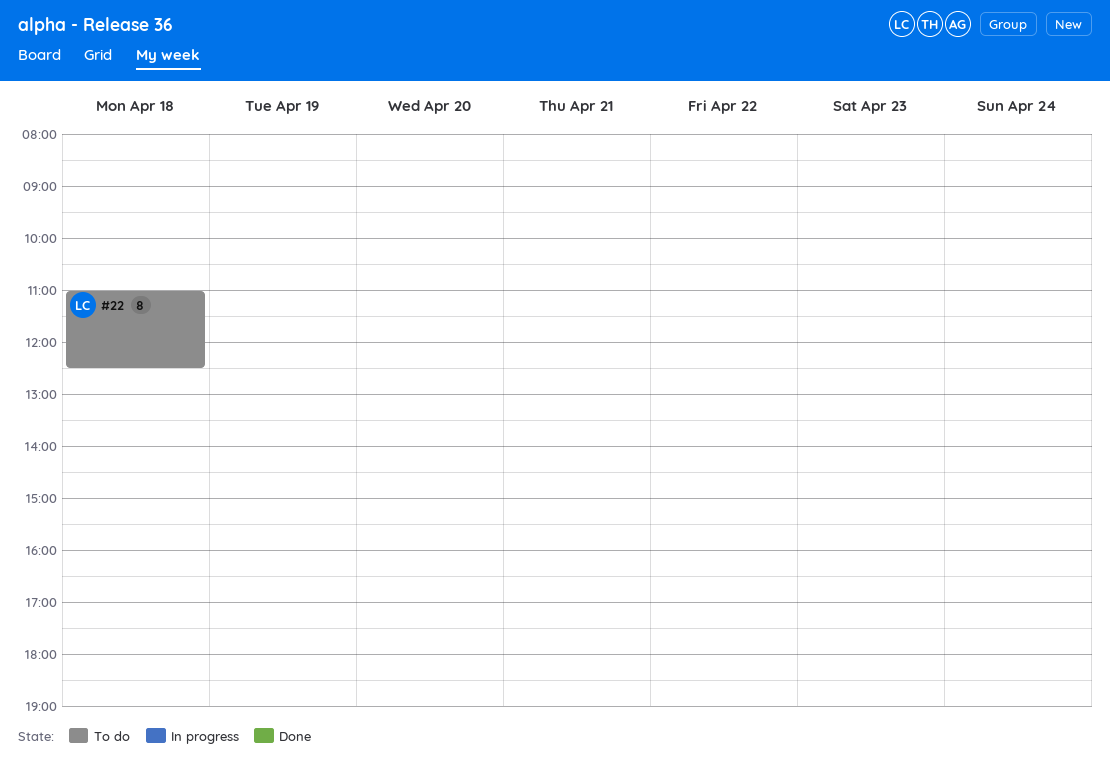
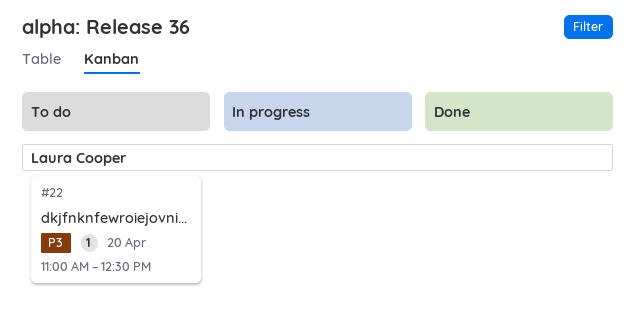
#22, estimate: 8 -> 1
#22, day: Apr 18 -> Apr 20

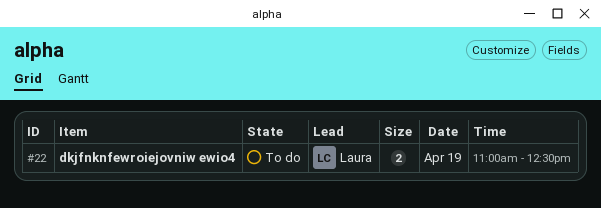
#22, estimate: 1 -> 2
#22, day: Apr 20 -> Apr 19

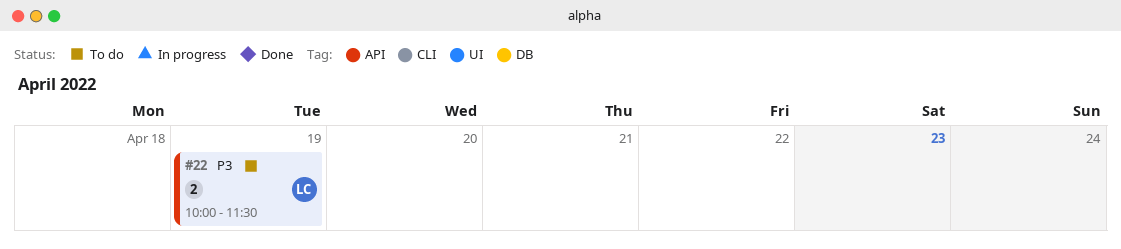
#22, begins: 11:00 -> 10:00
#22, ends: 12:30 -> 11:30

